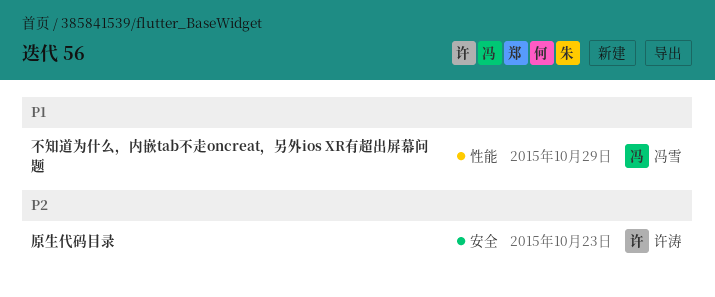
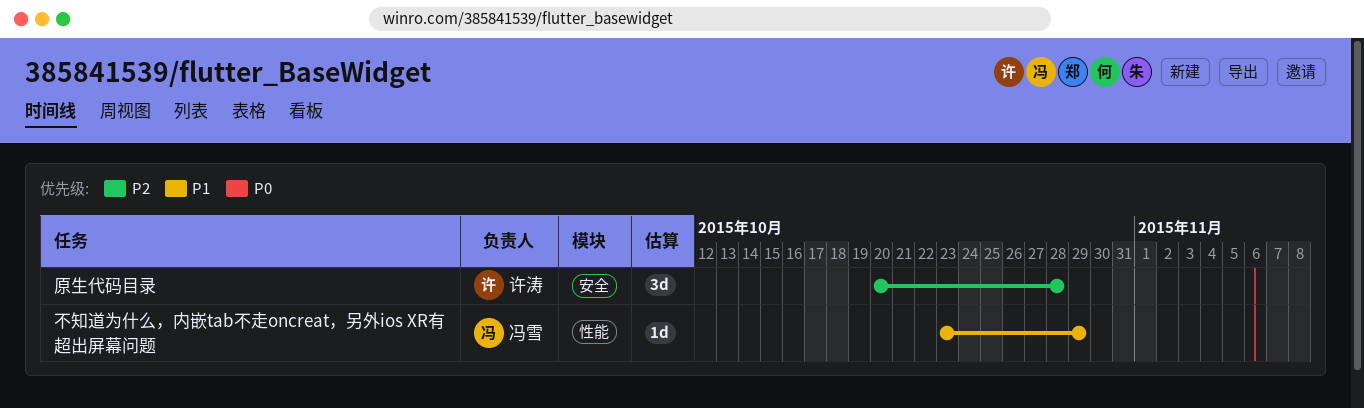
原生代码目录, due: Oct 23 -> Oct 28

